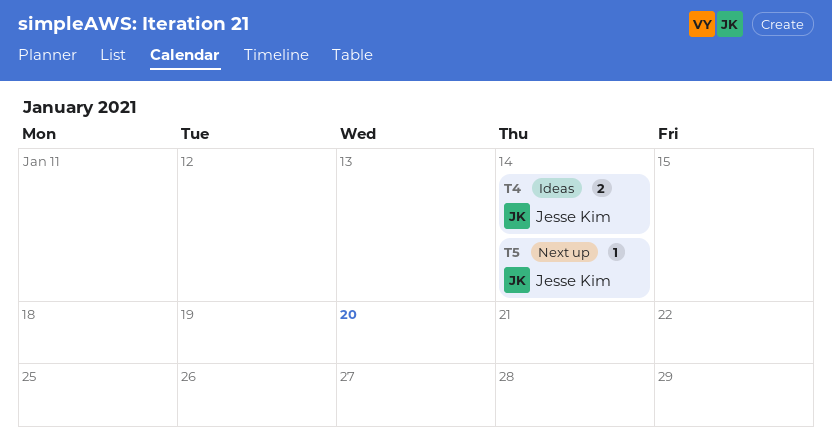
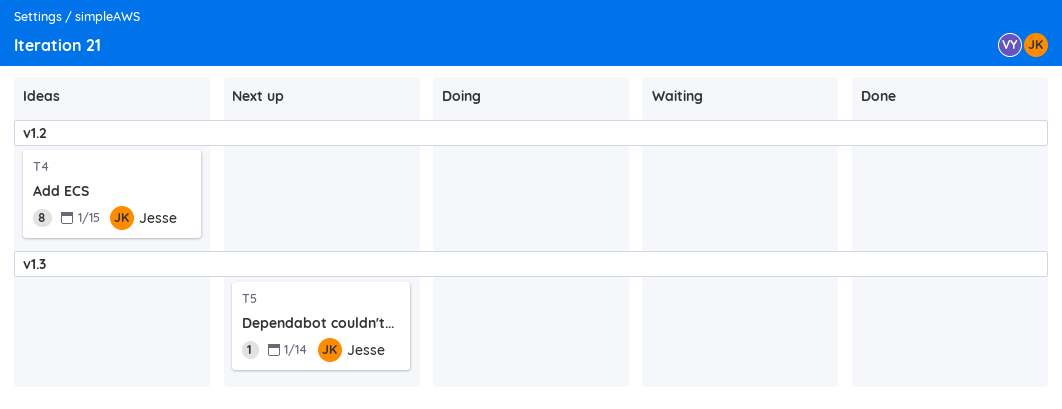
T4, estimate: 2 -> 8
T4, due: Jan 14 -> Jan 15

